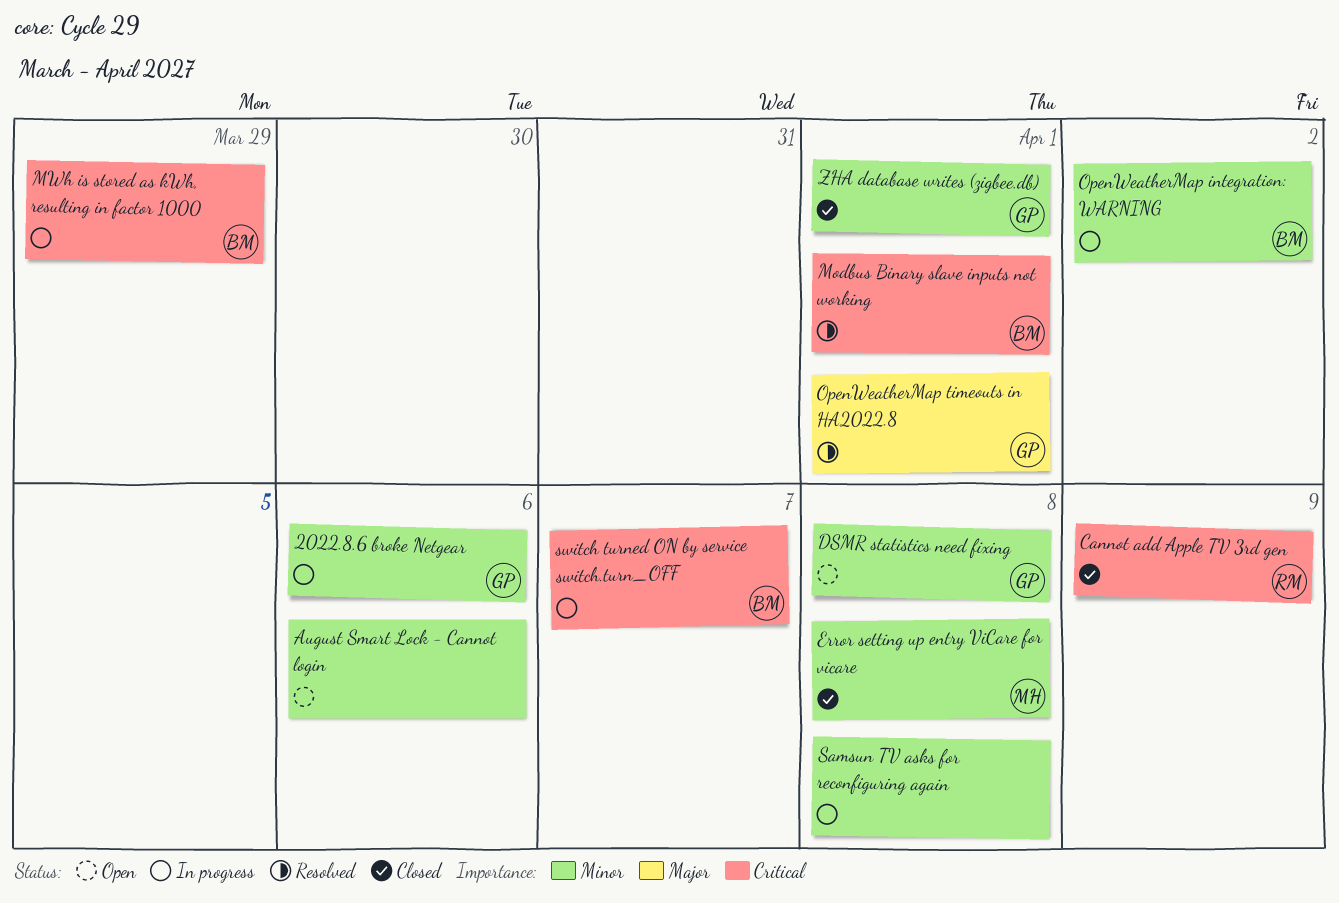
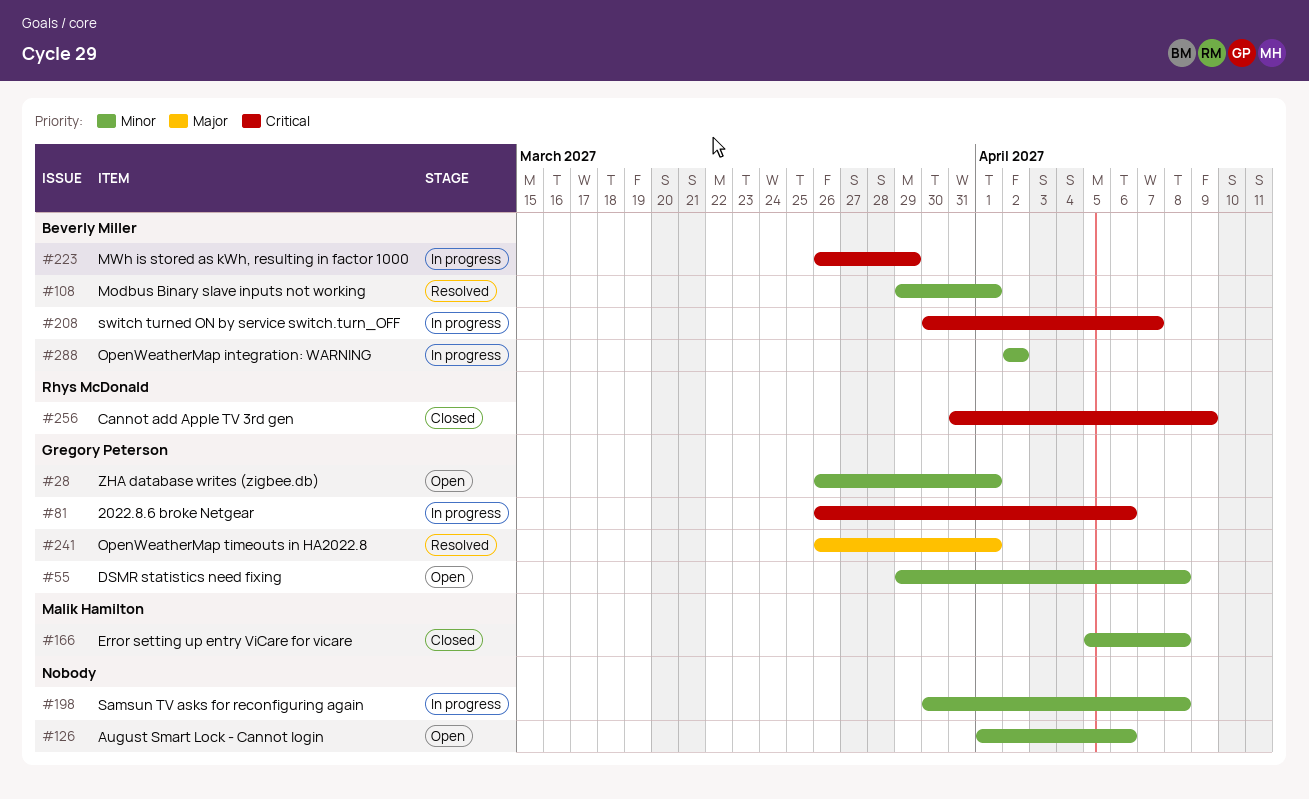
2022.8.6 broke Netgear, priority: Minor -> Critical
Modbus Binary slave inputs not working, priority: Critical -> Minor
ZHA database writes (zigbee.db), status: Closed -> Open

